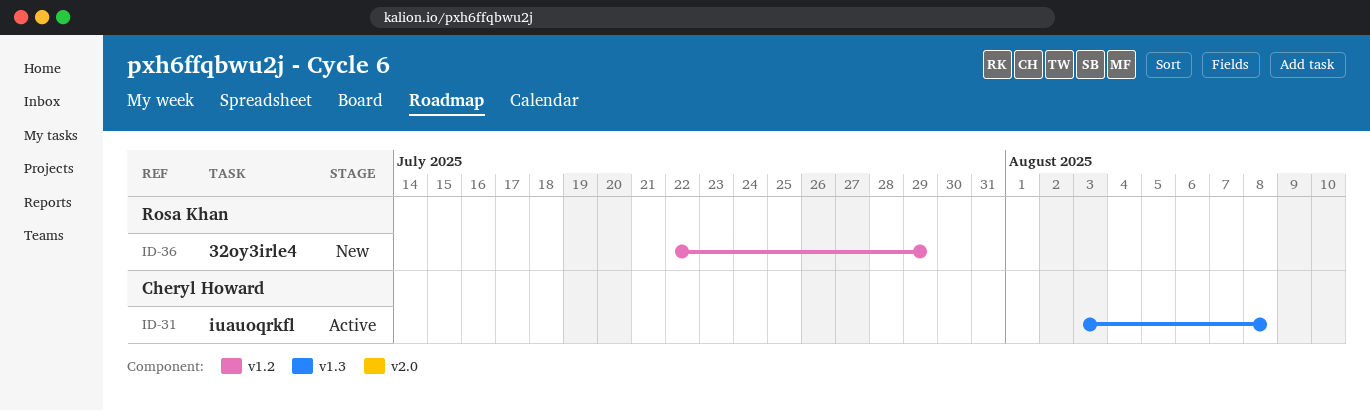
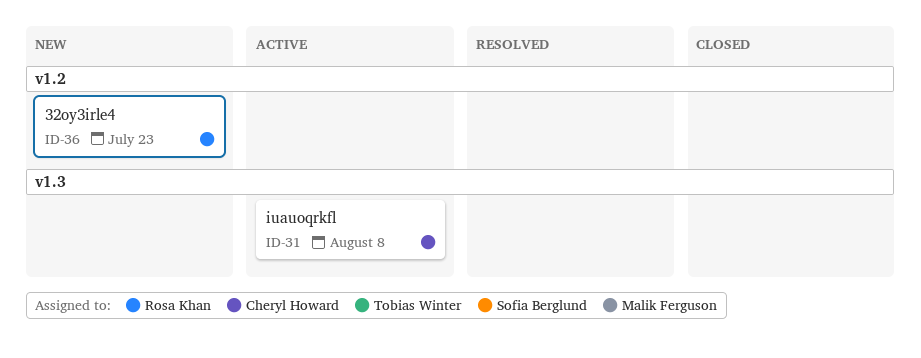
ID-36, due: Jul 29 -> Jul 23

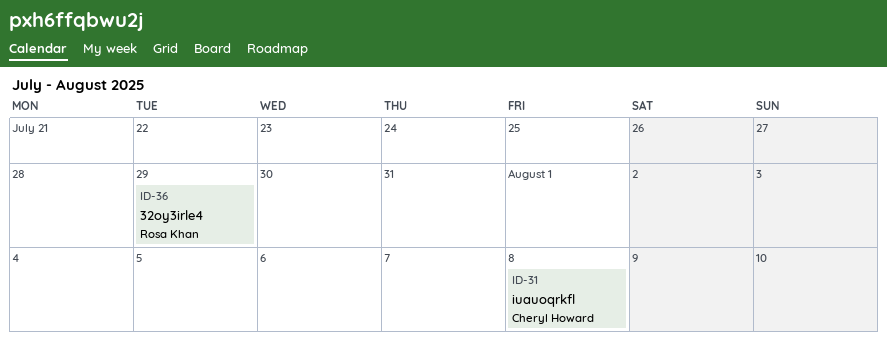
ID-36, due: Jul 23 -> Jul 29

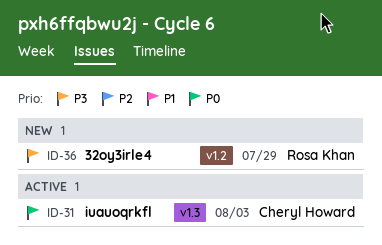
ID-31, due: Aug 8 -> Aug 3

